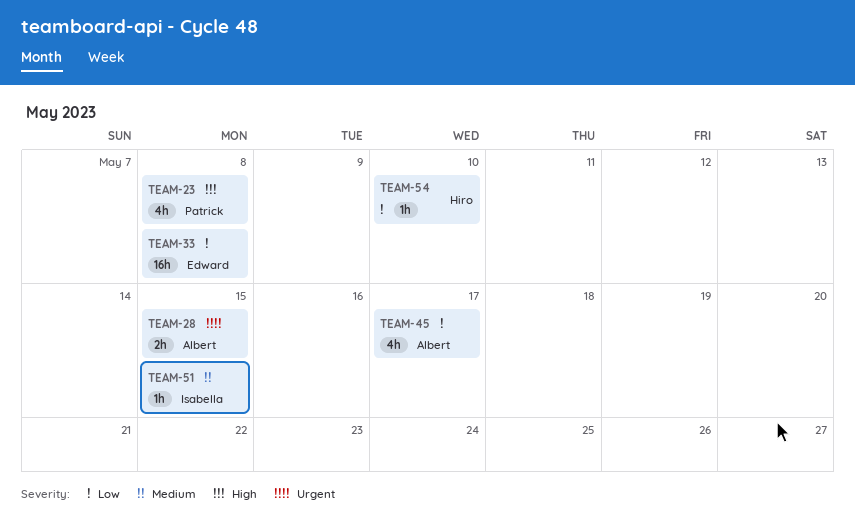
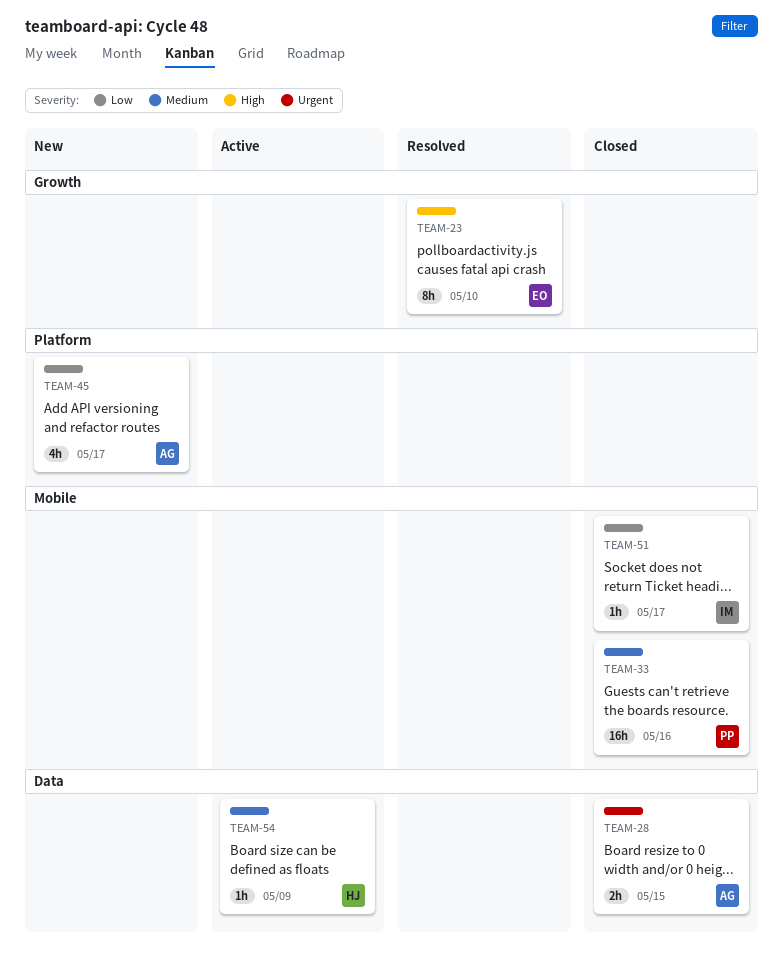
TEAM-23, owner: Patrick -> Edward
TEAM-23, estimate: 4h -> 8h
TEAM-23, due: May 8 -> May 10
TEAM-33, owner: Edward -> Patrick
TEAM-33, priority: Low -> Medium
TEAM-33, due: May 8 -> May 16
TEAM-51, priority: Medium -> Low
TEAM-51, due: May 15 -> May 17
TEAM-54, priority: Low -> Medium
TEAM-54, due: May 10 -> May 9

